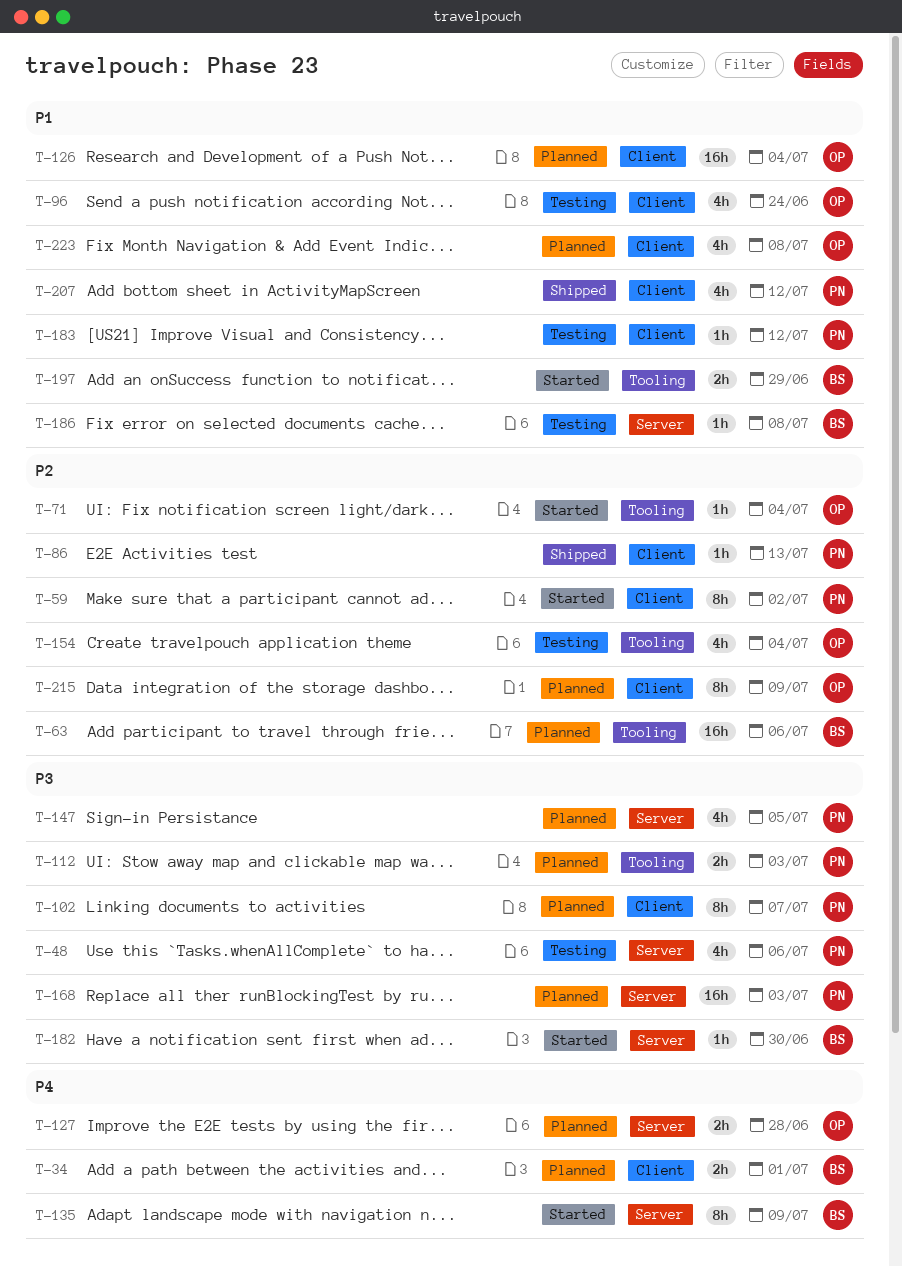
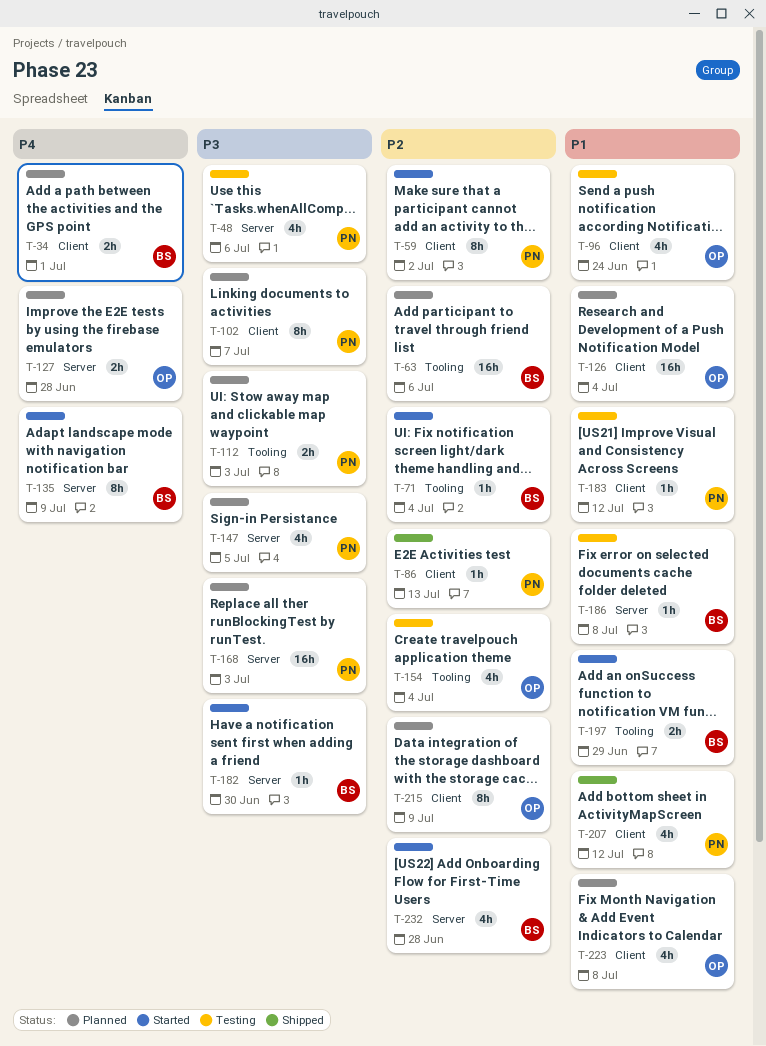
T-71, owner: OP -> BS
T-232: none -> present

